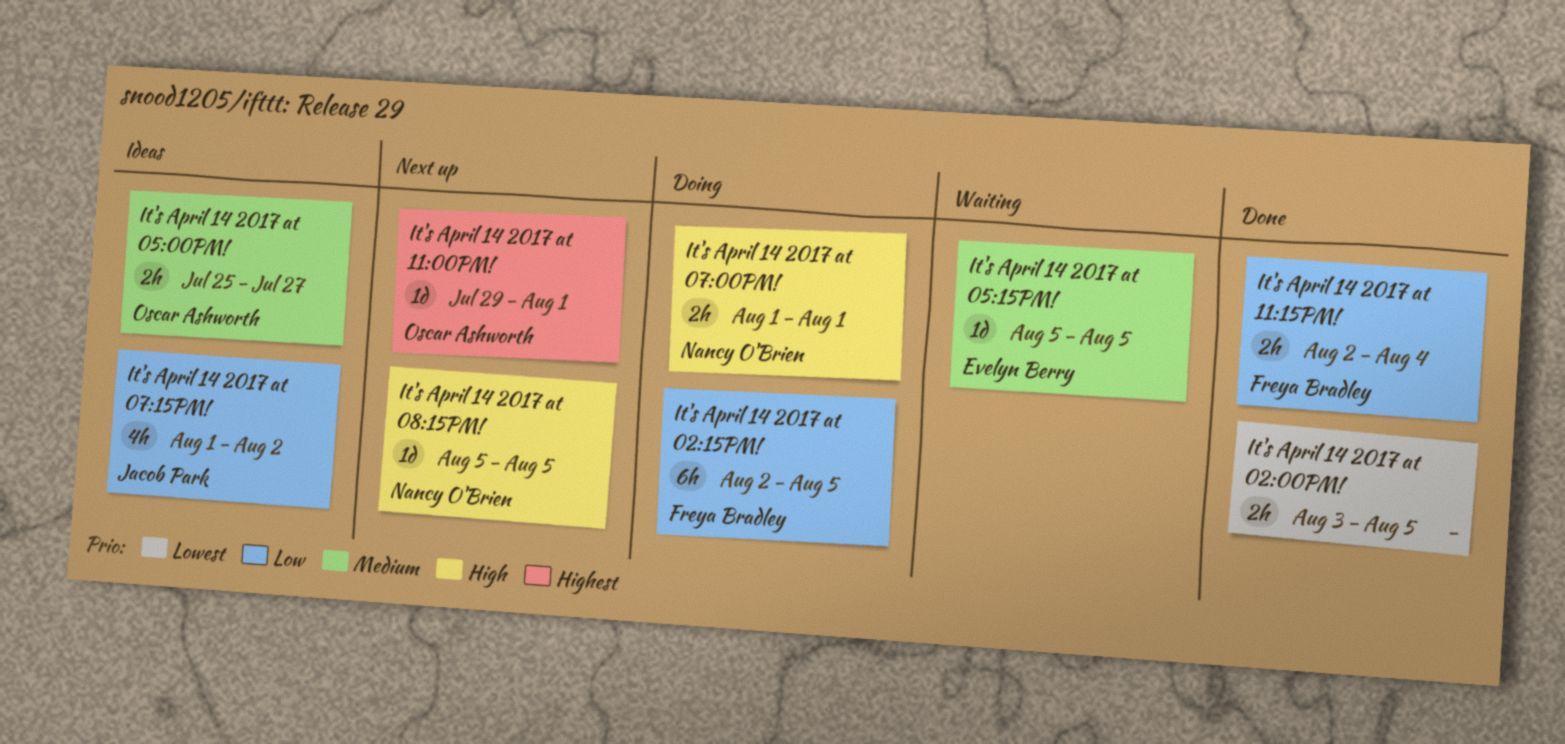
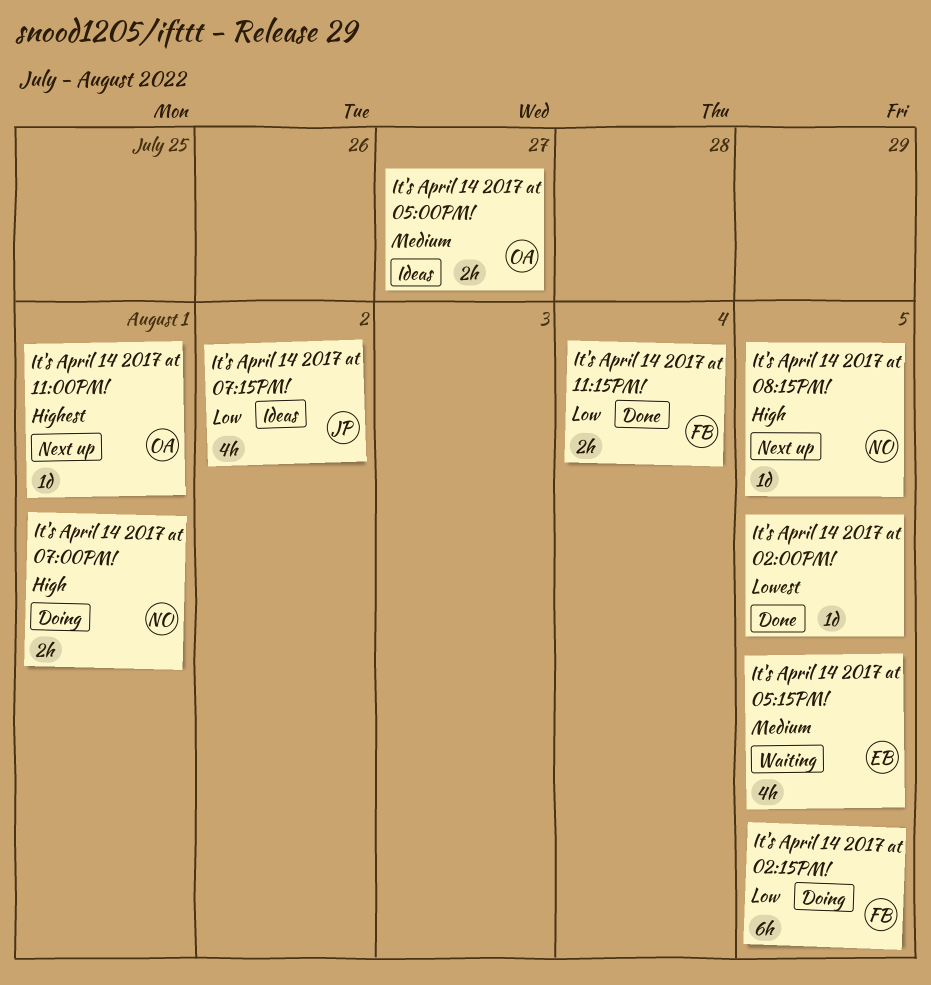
It's April 14 2017 at 02:00PM!, estimate: 2h -> 1d
It's April 14 2017 at 05:15PM!, estimate: 1d -> 4h

